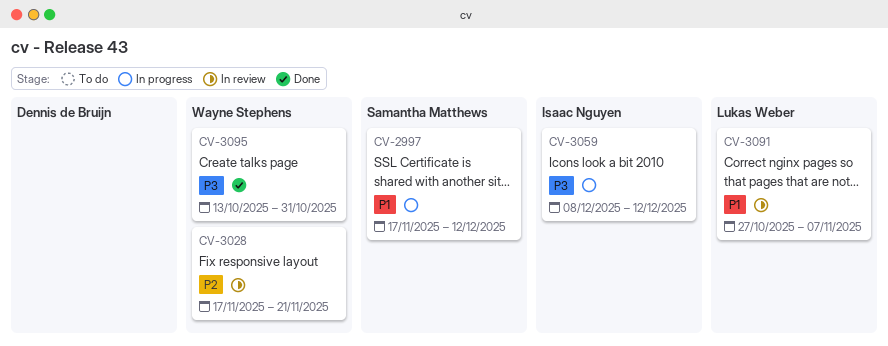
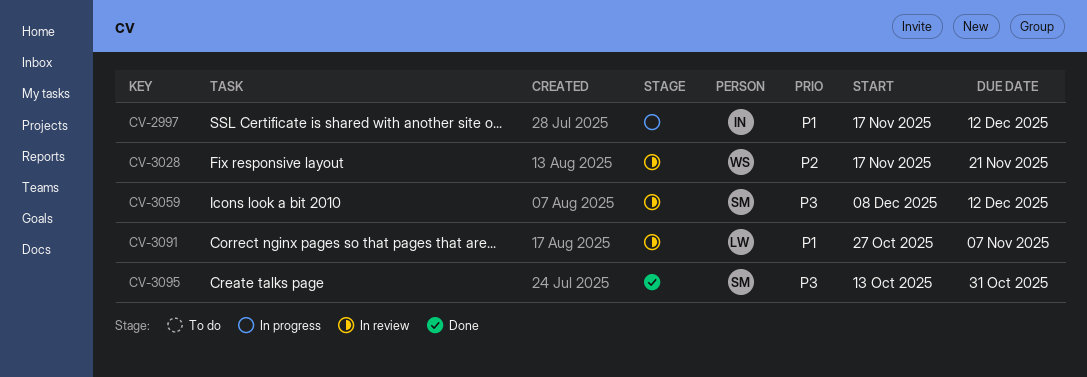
CV-2997, owner: Samantha Matthews -> Isaac Nguyen
CV-3059, status: In progress -> In review
CV-3059, owner: Isaac Nguyen -> Samantha Matthews
CV-3095, owner: Wayne Stephens -> Samantha Matthews

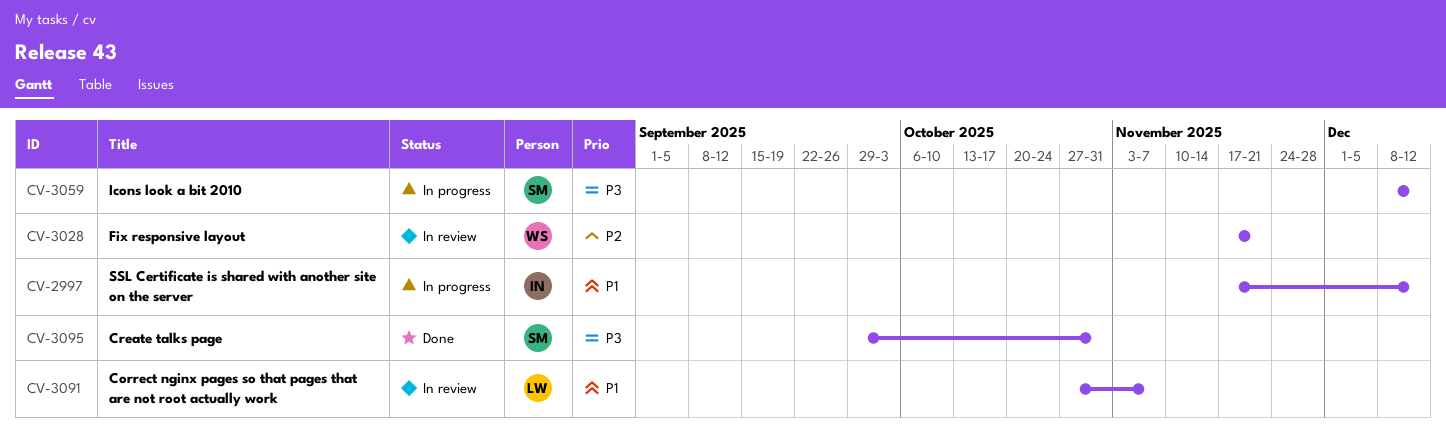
CV-3059, status: In review -> In progress
CV-3095, start: Oct 13 -> Sep 29

